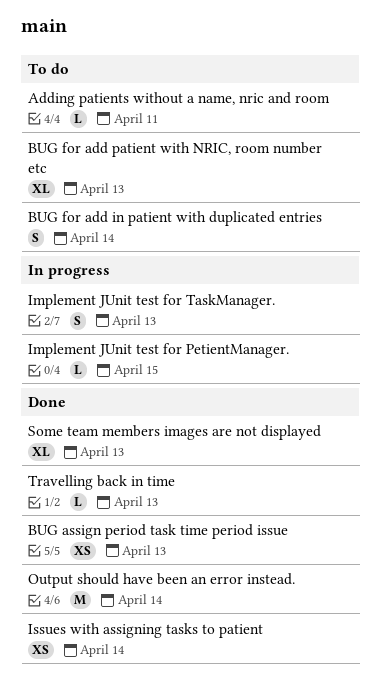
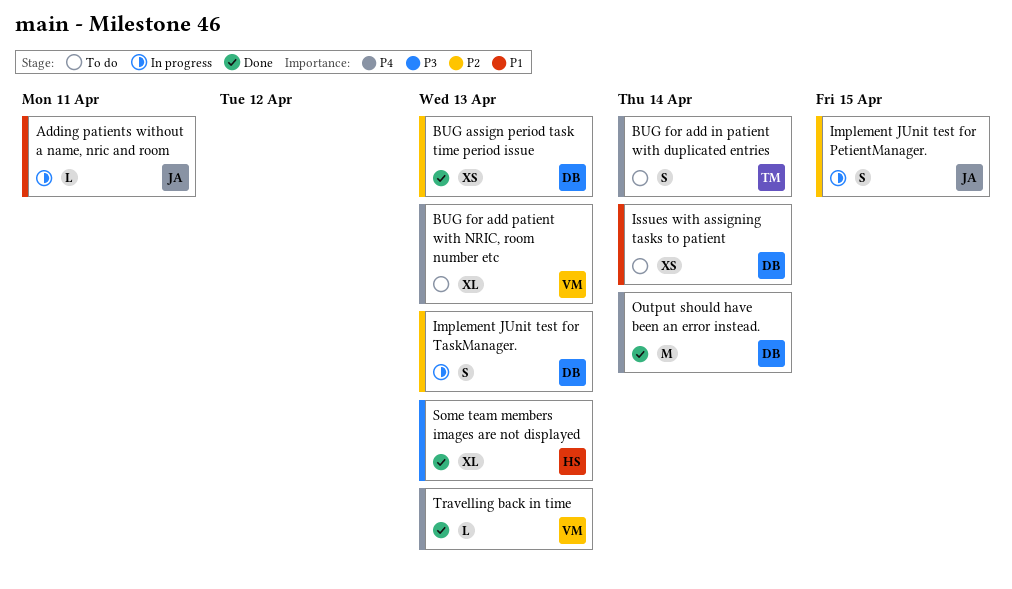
Adding patients without a name, nric and room, status: To do -> In progress
Implement JUnit test for PetientManager., estimate: L -> S
Issues with assigning tasks to patient, status: Done -> To do

